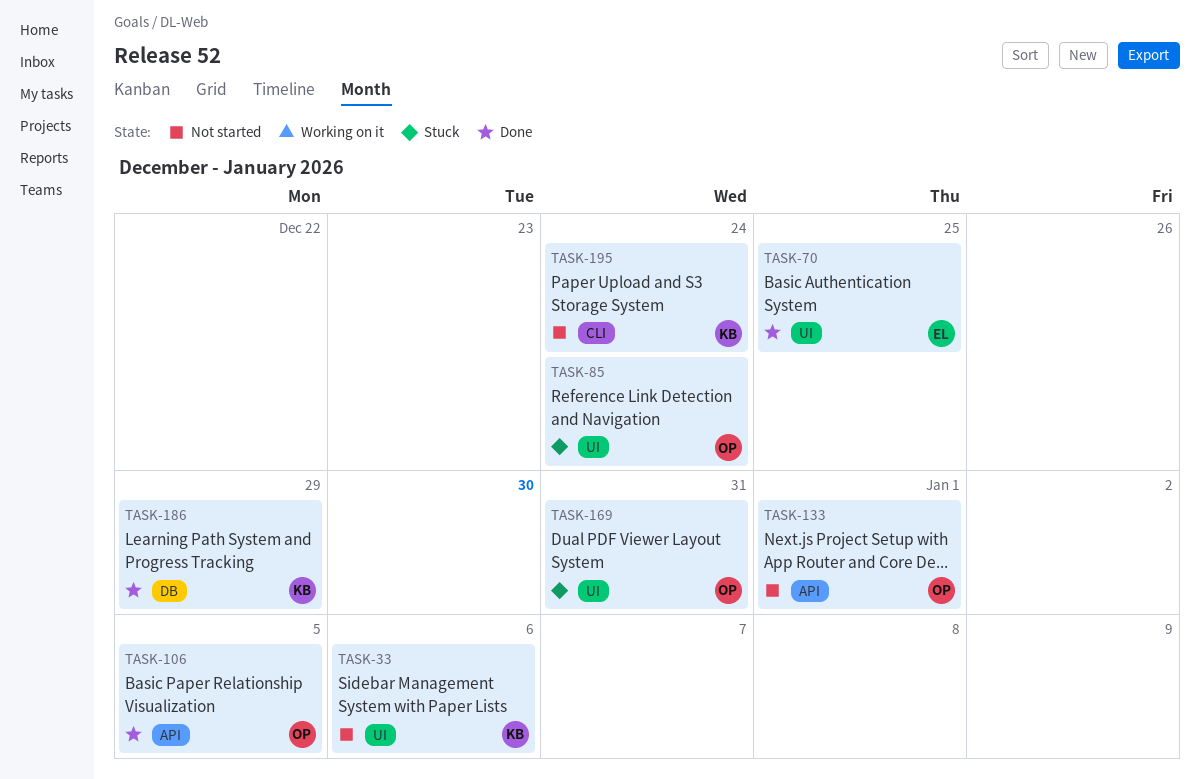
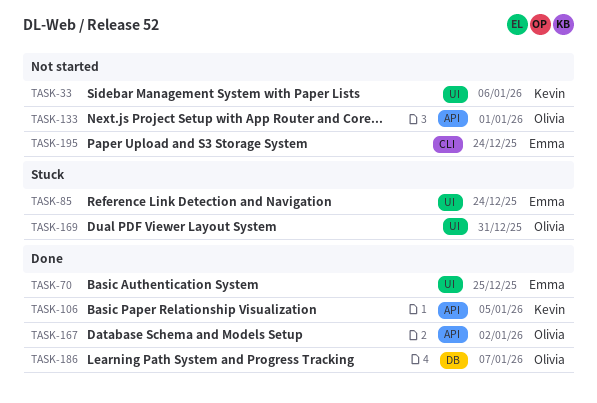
TASK-85, owner: Olivia -> Emma
TASK-106, owner: Olivia -> Kevin
TASK-167: none -> present
TASK-186, owner: Kevin -> Olivia
TASK-186, due: Dec 29 -> Jan 7
TASK-195, owner: Kevin -> Emma

